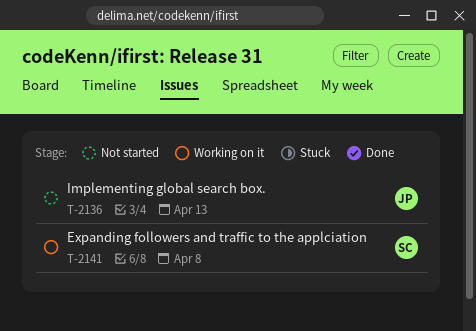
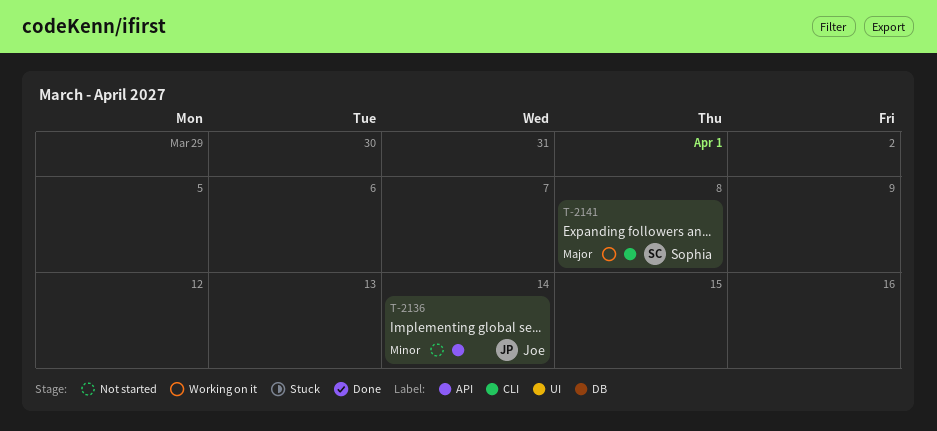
T-2136, due: Apr 13 -> Apr 14

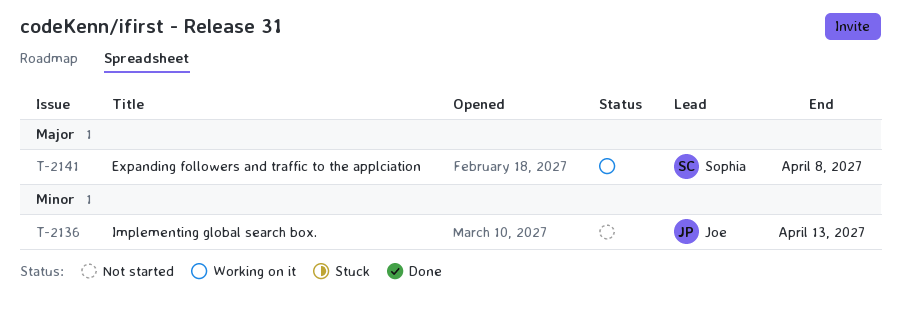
T-2136, due: Apr 14 -> Apr 13

